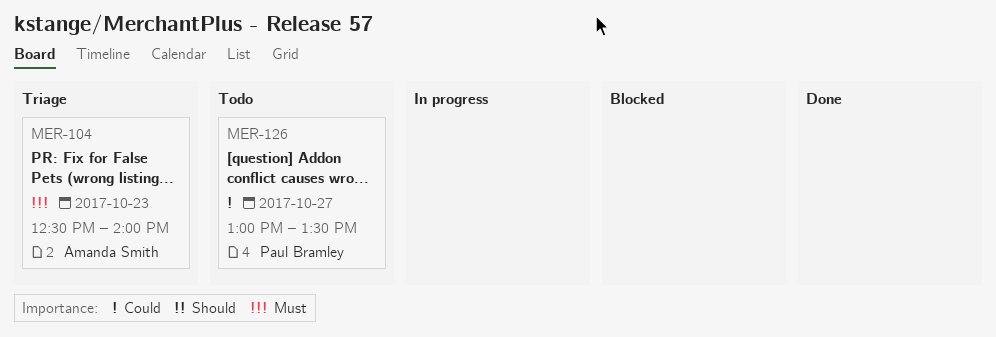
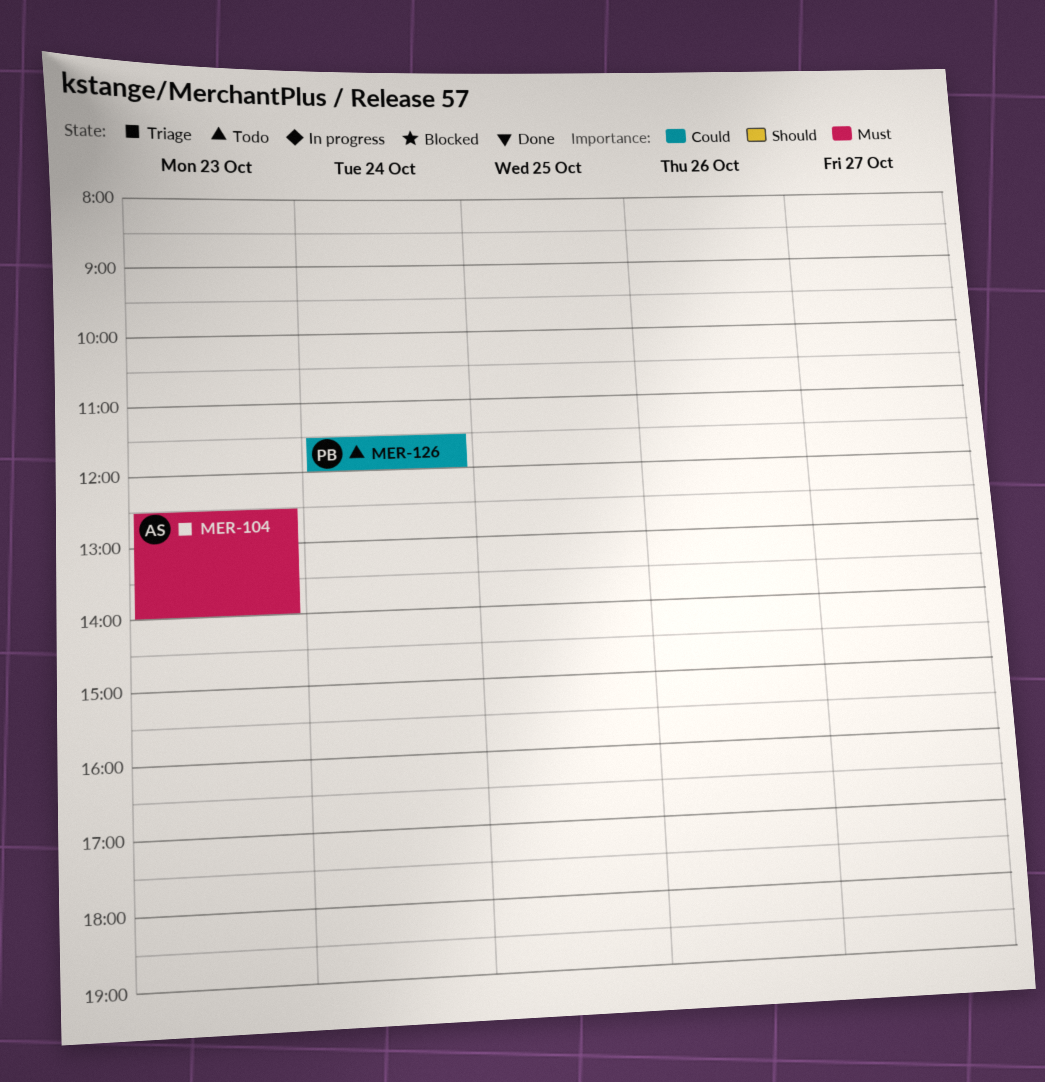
MER-126, day: Oct 27 -> Oct 24
MER-126, begins: 13:00 -> 11:30
MER-126, ends: 13:30 -> 12:00

